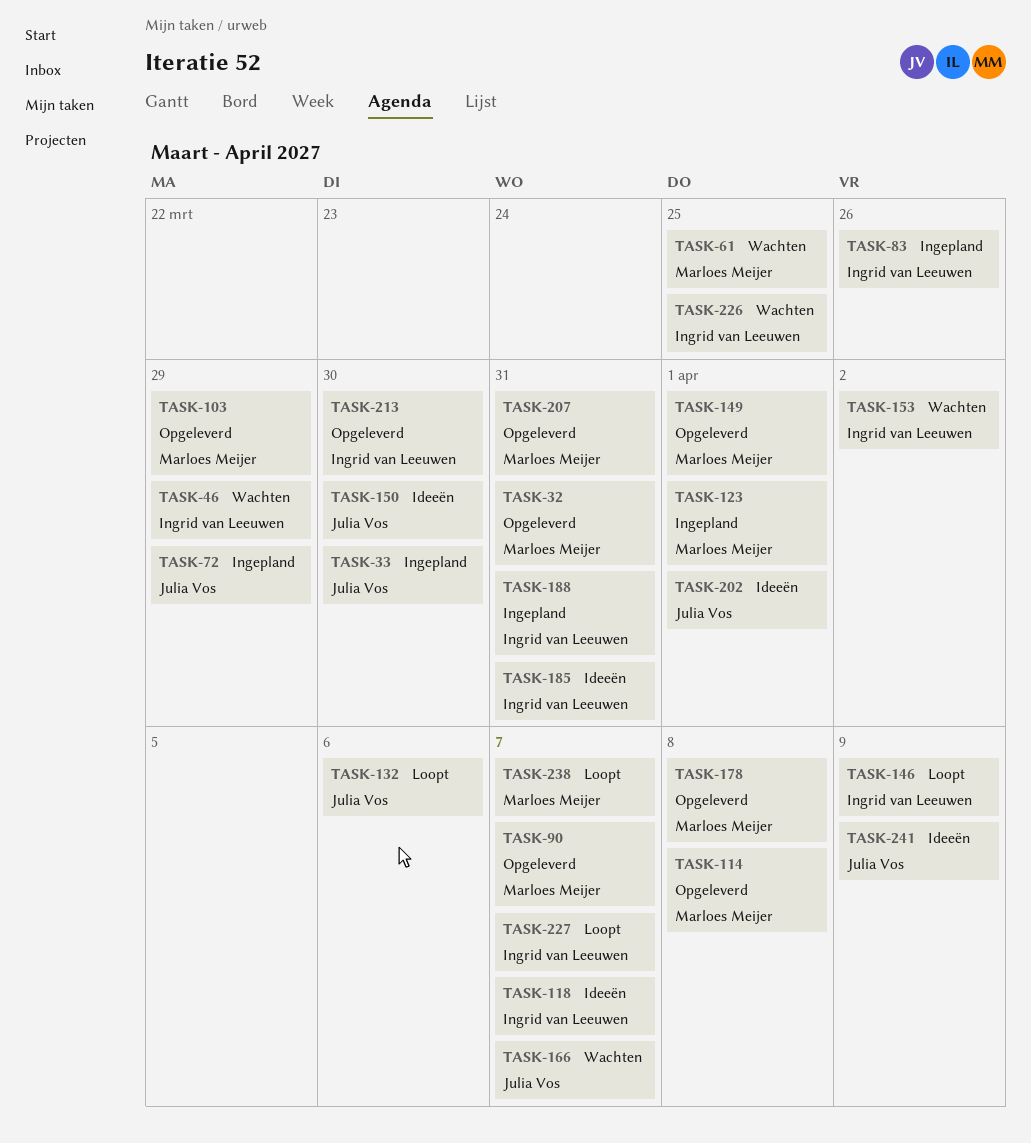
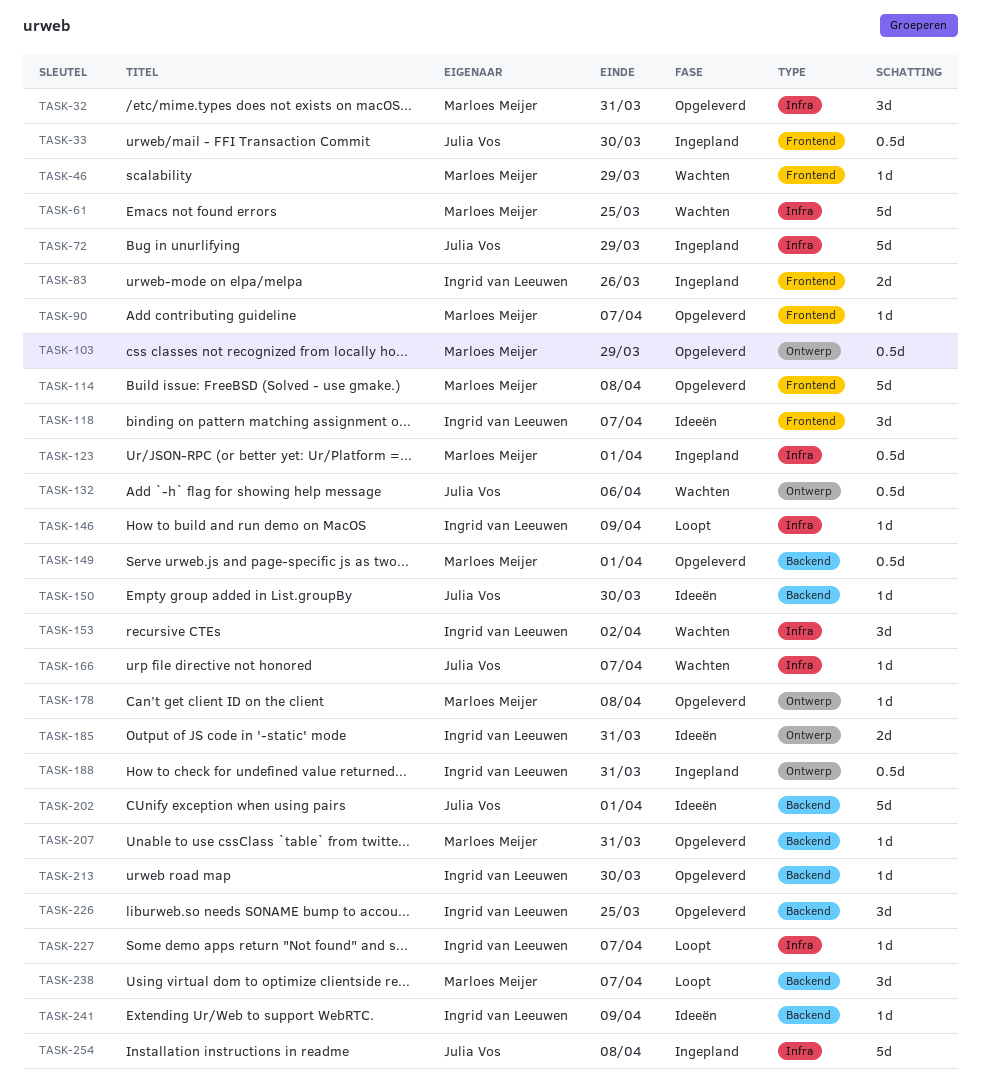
TASK-46, owner: Ingrid van Leeuwen -> Marloes Meijer
TASK-132, status: Loopt -> Wachten
TASK-226, status: Wachten -> Opgeleverd
TASK-241, owner: Julia Vos -> Ingrid van Leeuwen
TASK-254: none -> present

